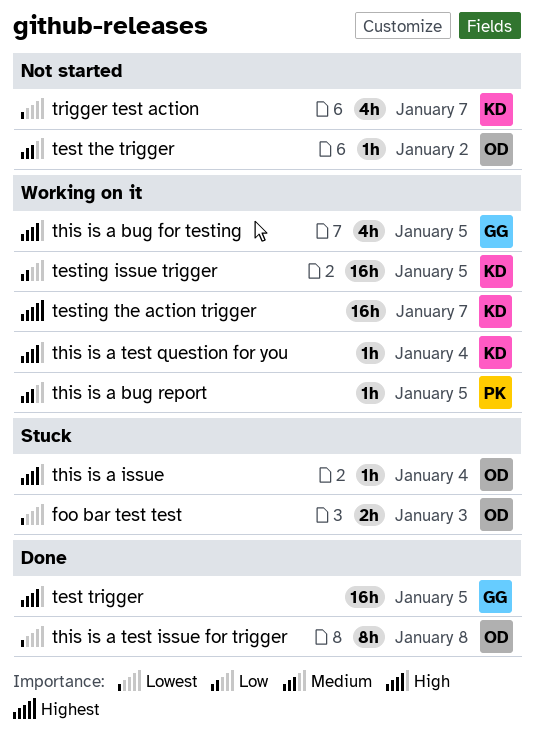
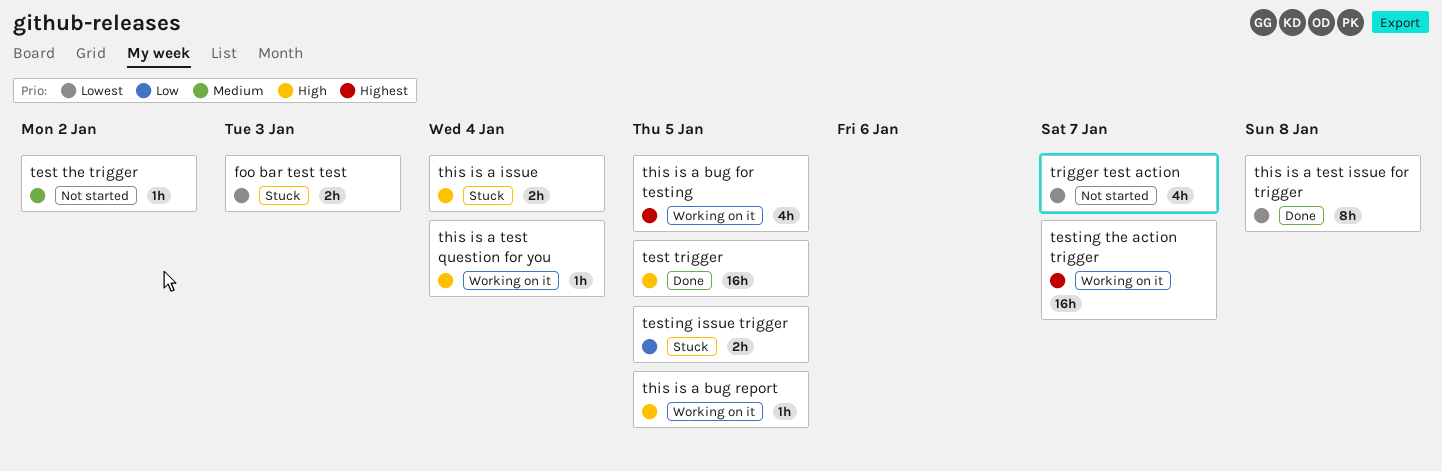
testing issue trigger, status: Working on it -> Stuck
testing issue trigger, estimate: 16h -> 2h
this is a bug for testing, priority: High -> Highest
this is a bug report, priority: Medium -> High
this is a issue, estimate: 1h -> 2h

